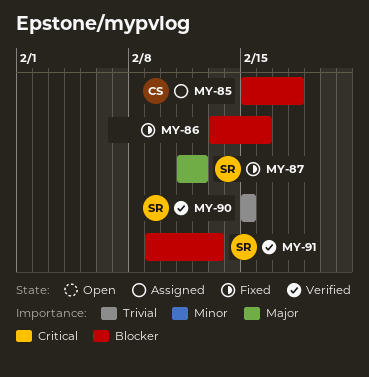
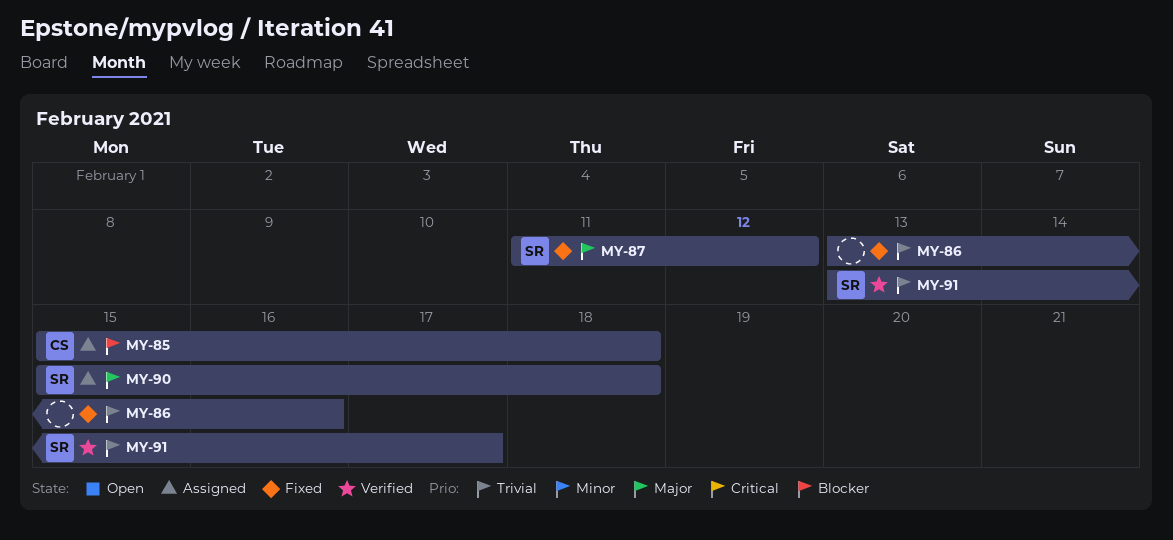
MY-86, priority: Blocker -> Trivial
MY-90, status: Verified -> Assigned
MY-90, priority: Trivial -> Major
MY-90, due: Feb 15 -> Feb 18
MY-91, priority: Blocker -> Trivial
MY-91, start: Feb 9 -> Feb 13
MY-91, due: Feb 13 -> Feb 17

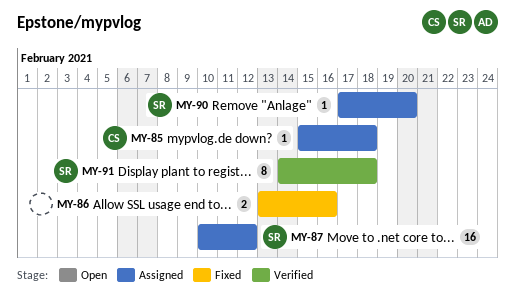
MY-87, status: Fixed -> Assigned
MY-87, start: Feb 11 -> Feb 10
MY-90, start: Feb 15 -> Feb 17
MY-90, due: Feb 18 -> Feb 20
MY-91, start: Feb 13 -> Feb 14
MY-91, due: Feb 17 -> Feb 18

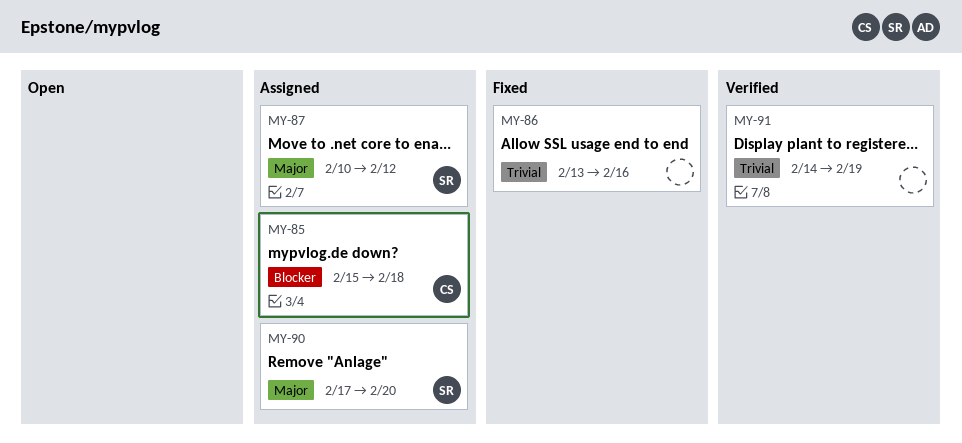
MY-91, owner: SR -> none
MY-91, due: Feb 18 -> Feb 19

